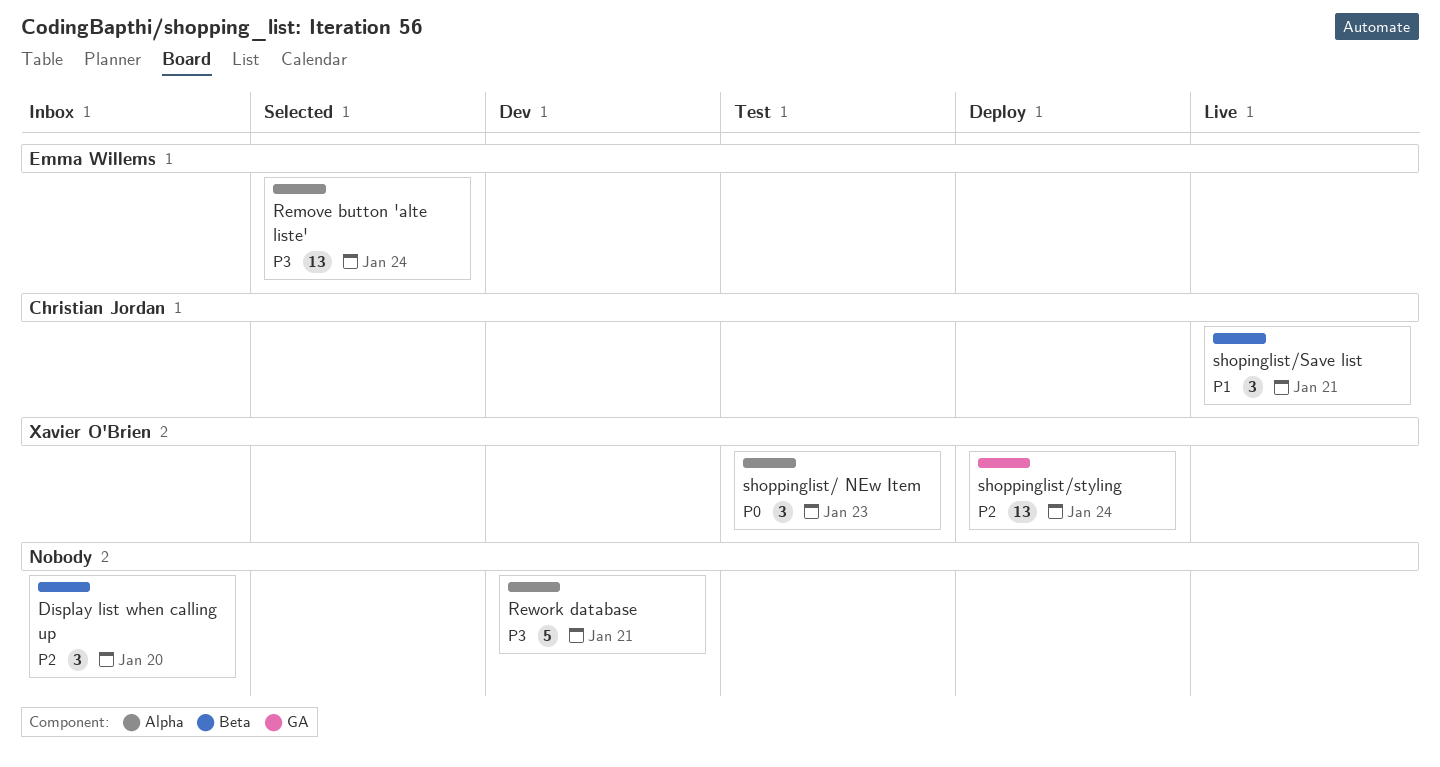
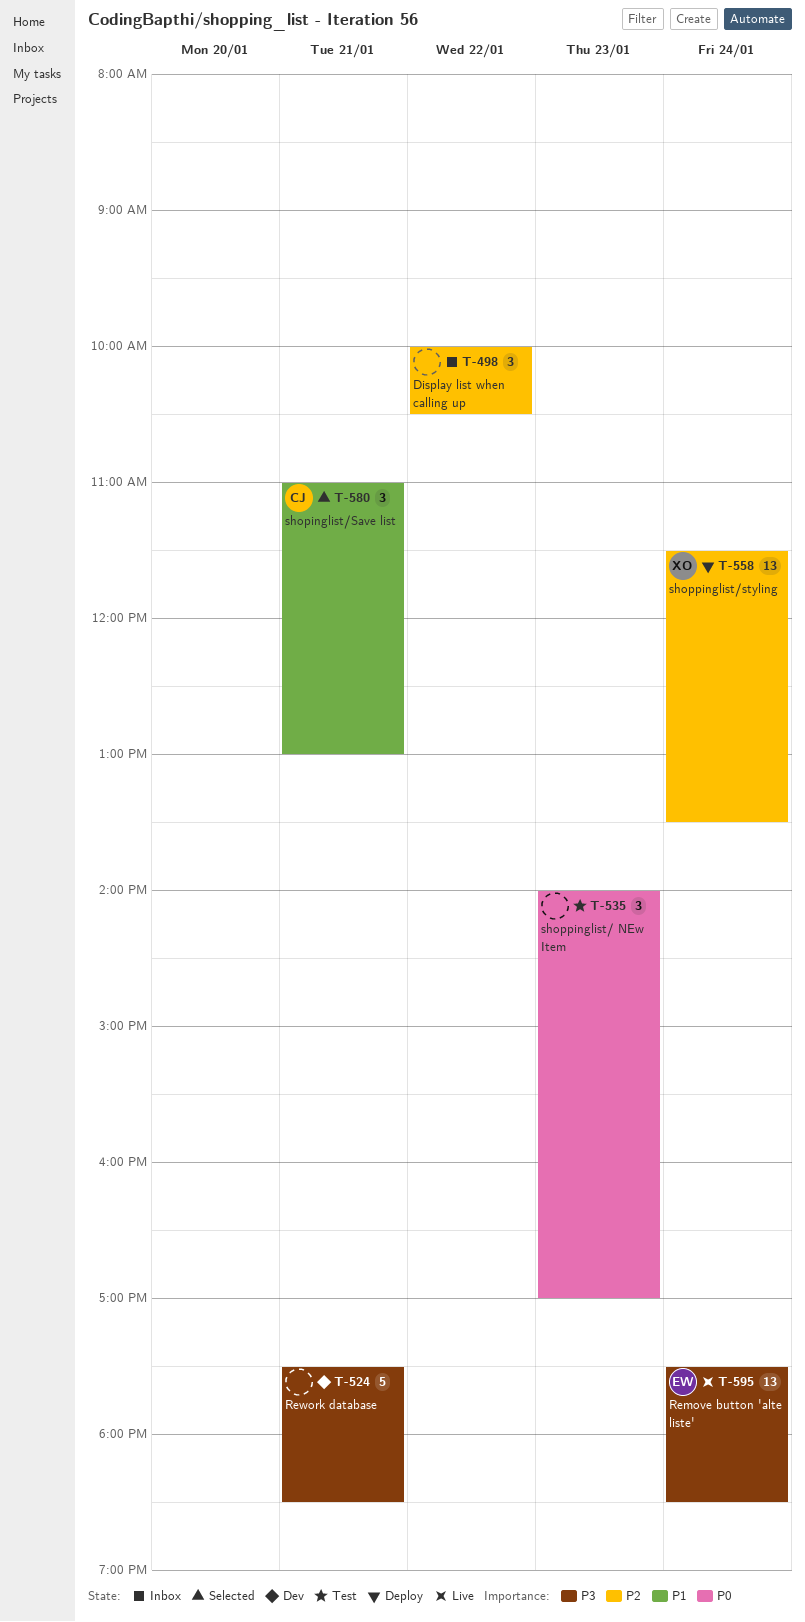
Display list when calling up, day: Jan 20 -> Jan 22
Remove button 'alte liste', status: Selected -> Live
shopinglist/Save list, status: Live -> Selected
shoppinglist/ NEw Item, owner: Xavier O'Brien -> none

